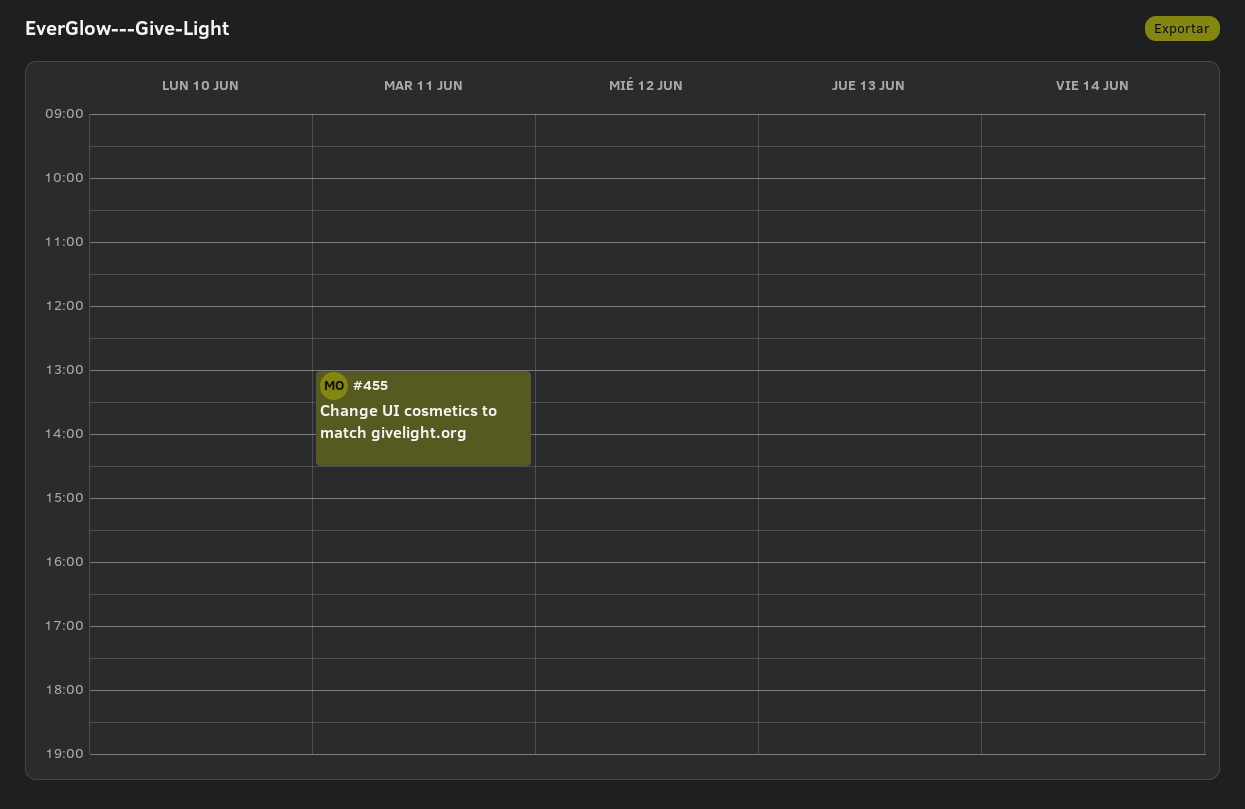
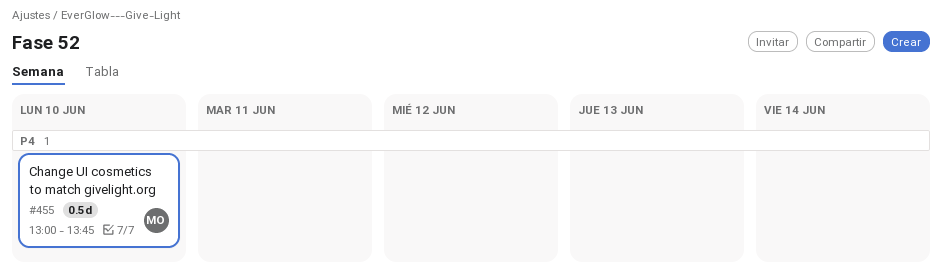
#455, day: Jun 11 -> Jun 10
#455, ends: 14:30 -> 13:45

